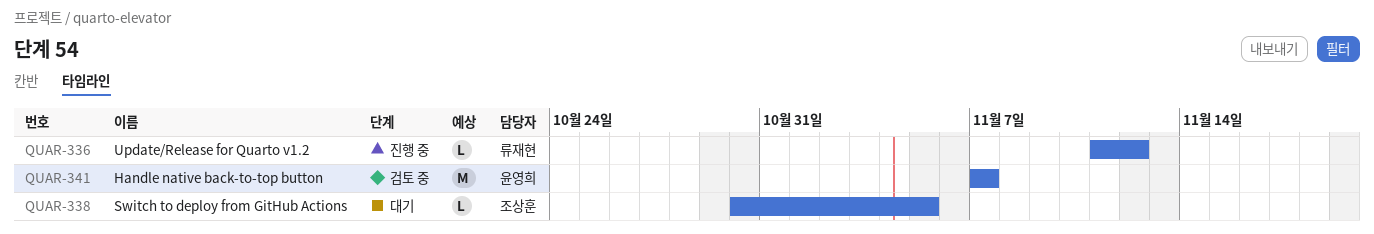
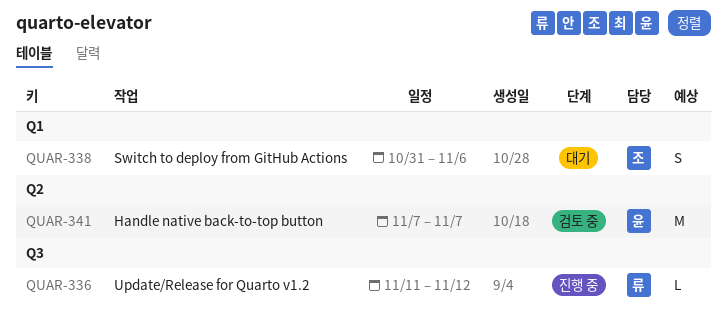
QUAR-338, estimate: L -> S
QUAR-338, start: Oct 30 -> Oct 31
QUAR-338, due: Nov 5 -> Nov 6

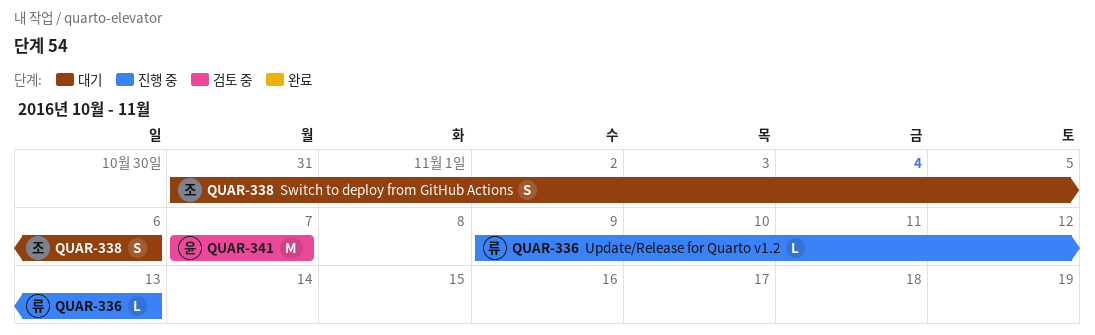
QUAR-336, start: Nov 11 -> Nov 9
QUAR-336, due: Nov 12 -> Nov 13

